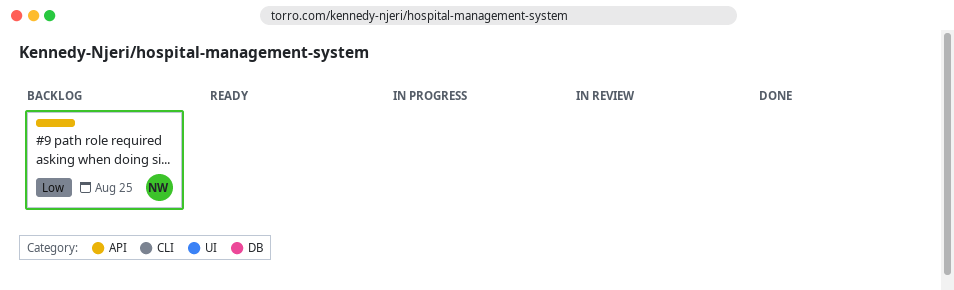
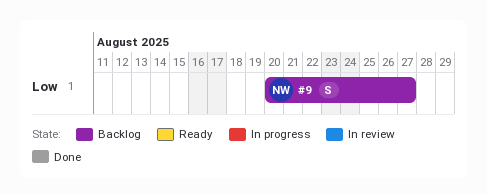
#9, due: Aug 25 -> Aug 27

